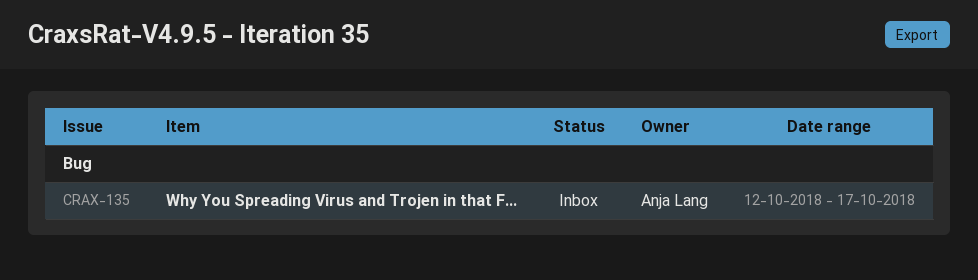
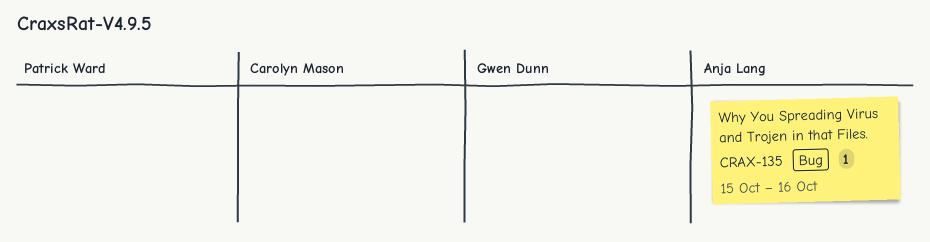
CRAX-135, start: Oct 12 -> Oct 15
CRAX-135, due: Oct 17 -> Oct 16

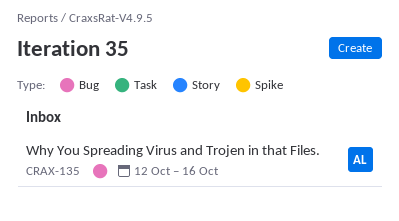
CRAX-135, start: Oct 15 -> Oct 12

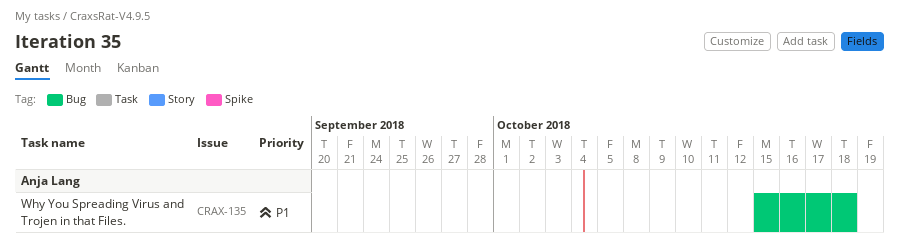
CRAX-135, start: Oct 12 -> Oct 15
CRAX-135, due: Oct 16 -> Oct 18

